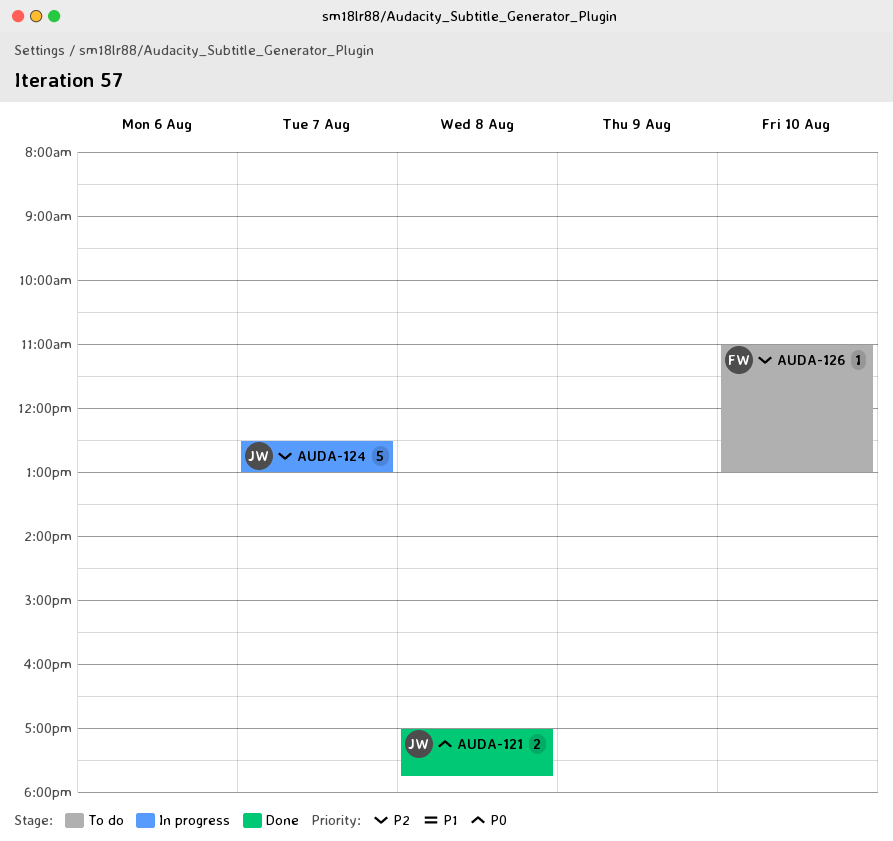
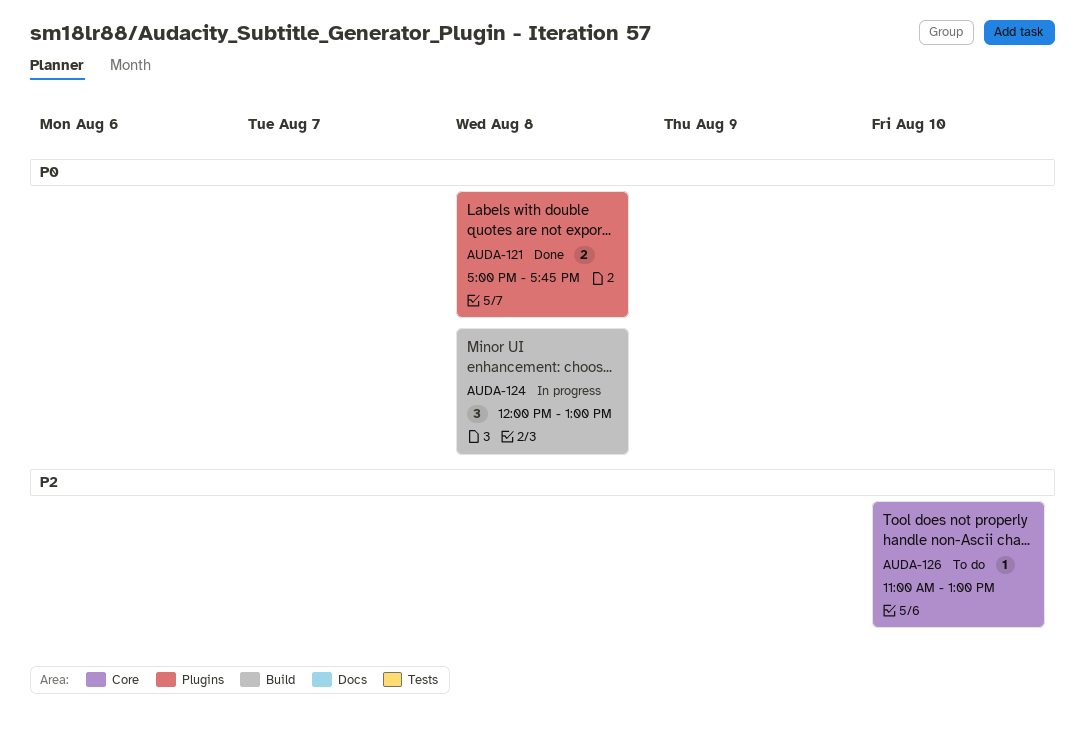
AUDA-124, priority: P2 -> P0
AUDA-124, estimate: 5 -> 3
AUDA-124, day: Aug 7 -> Aug 8
AUDA-124, begins: 12:30 -> 12:00

